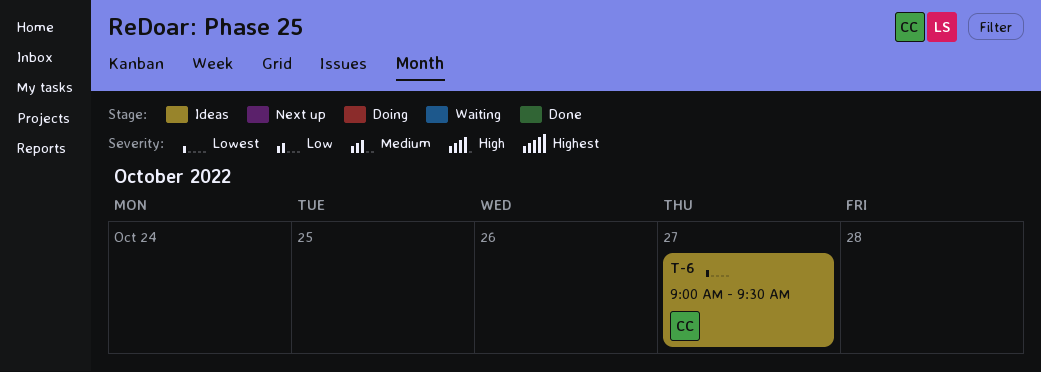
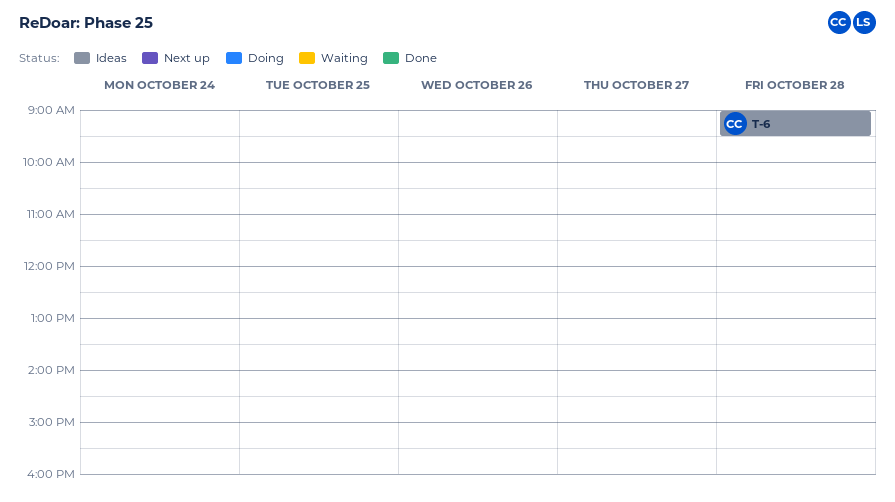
T-6, day: Oct 27 -> Oct 28

